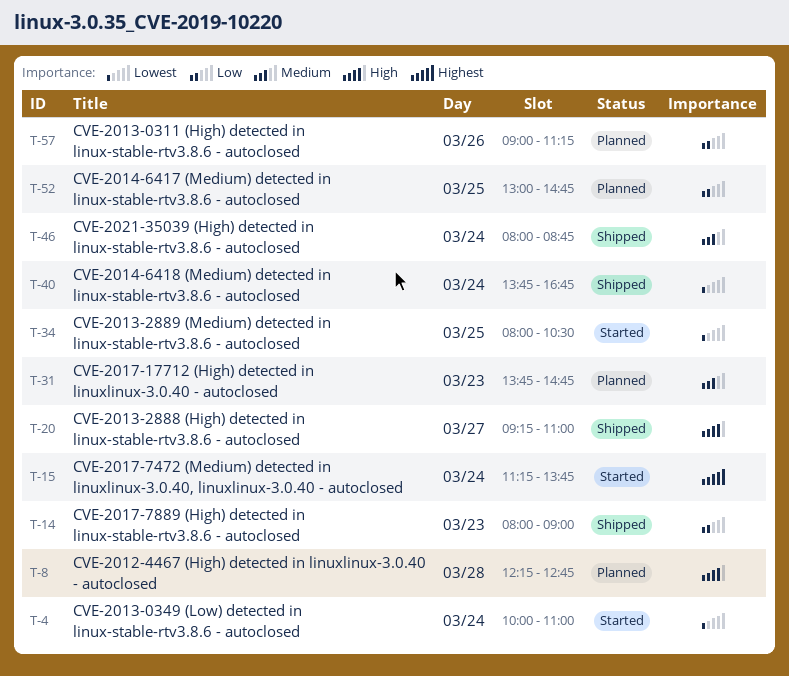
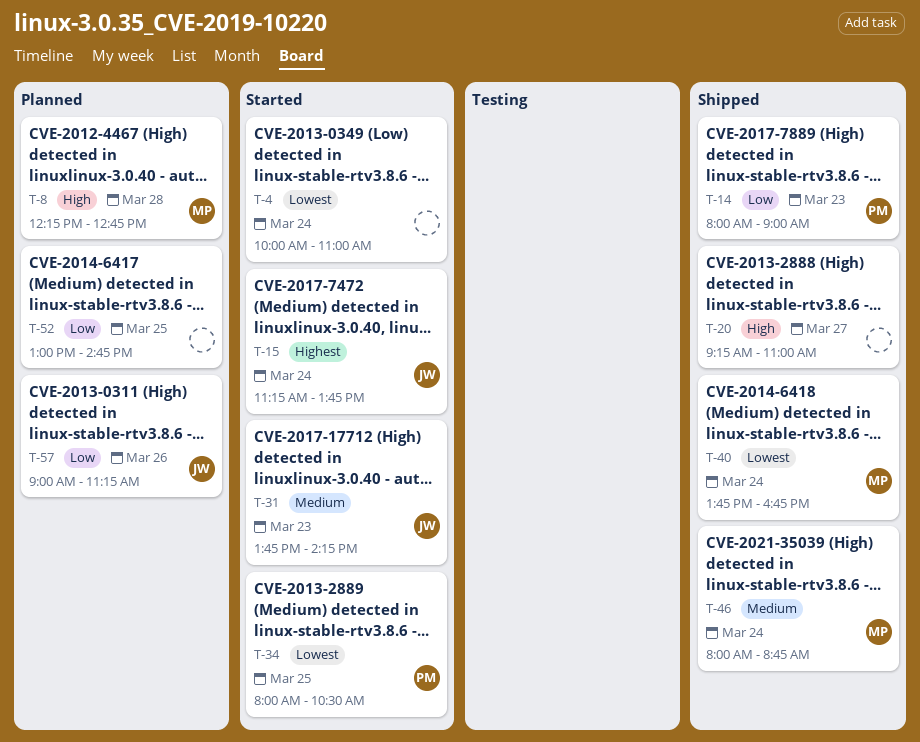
T-31, status: Planned -> Started
T-31, ends: 14:45 -> 14:15

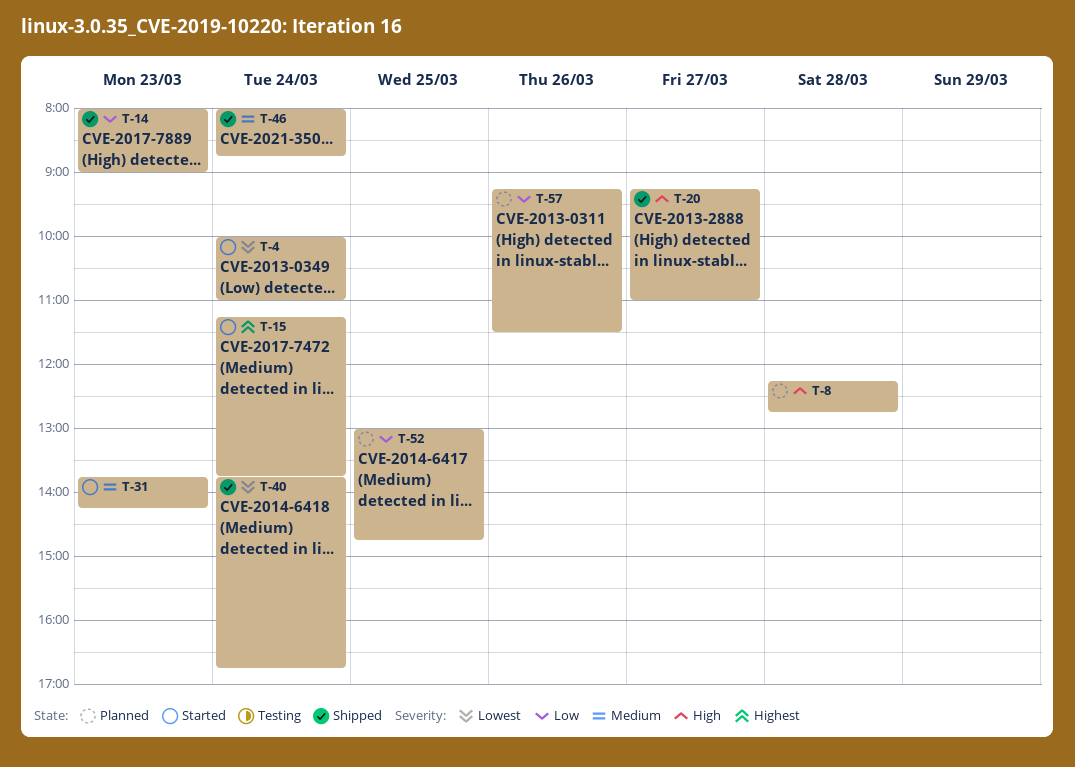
T-34: present -> none
T-57, begins: 09:00 -> 09:15
T-57, ends: 11:15 -> 11:30

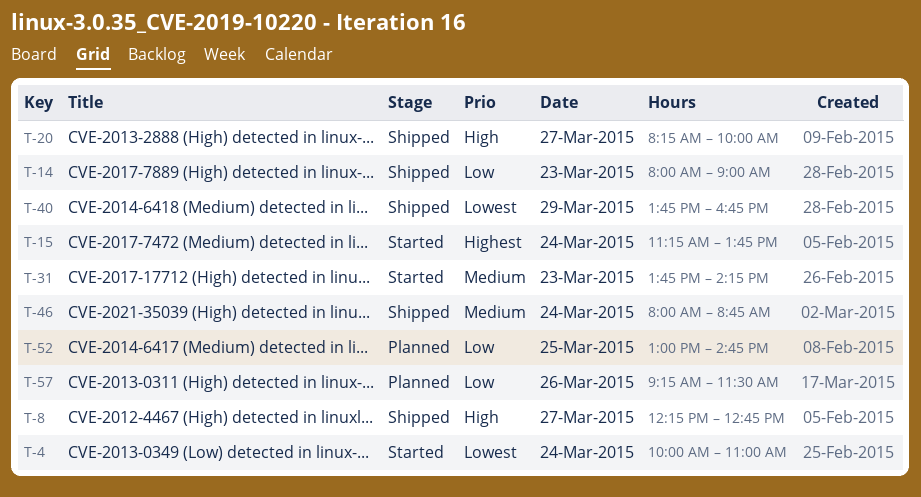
T-8, status: Planned -> Shipped
T-8, day: Mar 28 -> Mar 27
T-20, begins: 09:15 -> 08:15
T-20, ends: 11:00 -> 10:00
T-40, day: Mar 24 -> Mar 29

